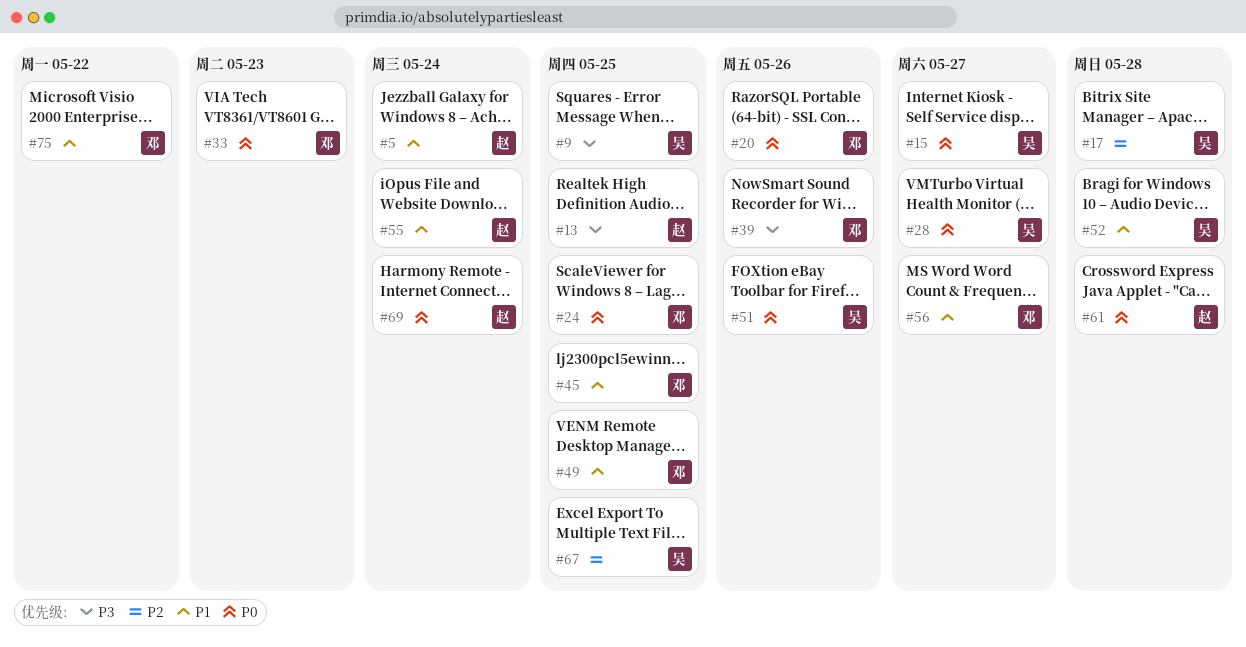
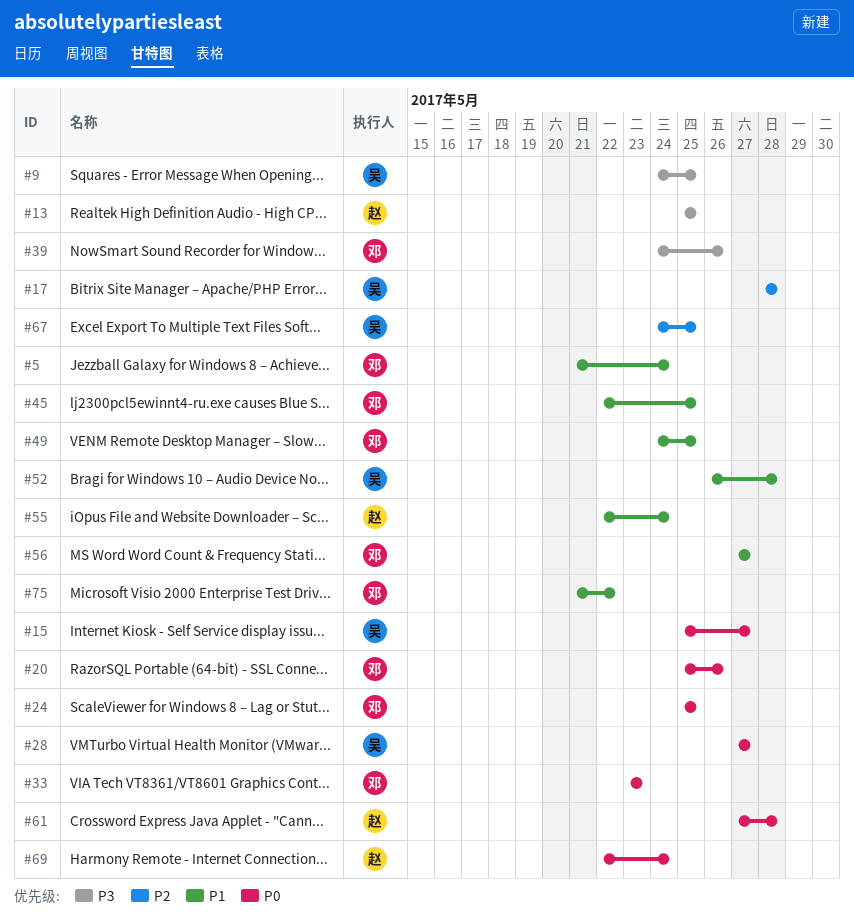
#5, owner: 赵 -> 邓
#51: present -> none

